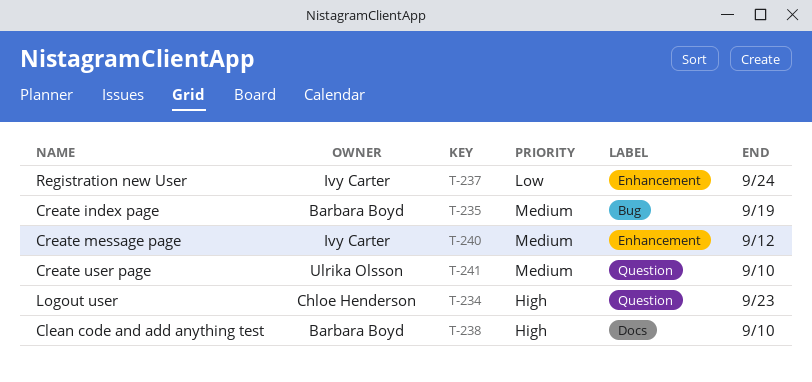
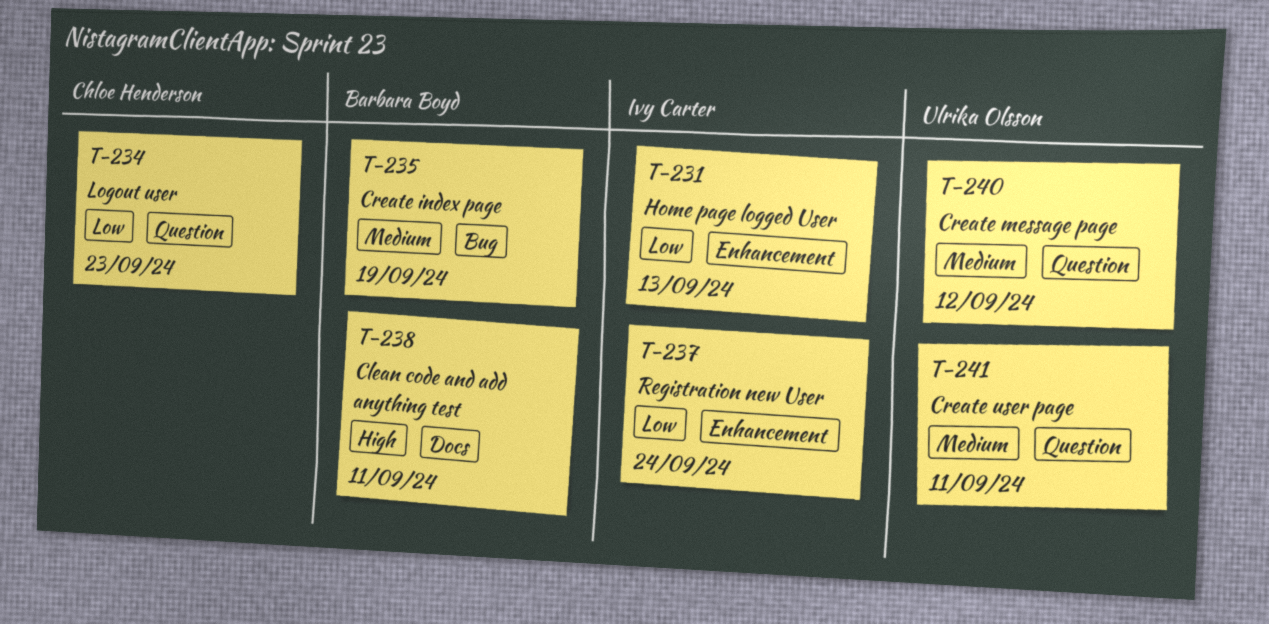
T-231: none -> present
T-234, priority: High -> Low
T-238, due: Sep 10 -> Sep 11
T-240, owner: Ivy Carter -> Ulrika Olsson
T-240, label: Enhancement -> Question
T-241, due: Sep 10 -> Sep 11

